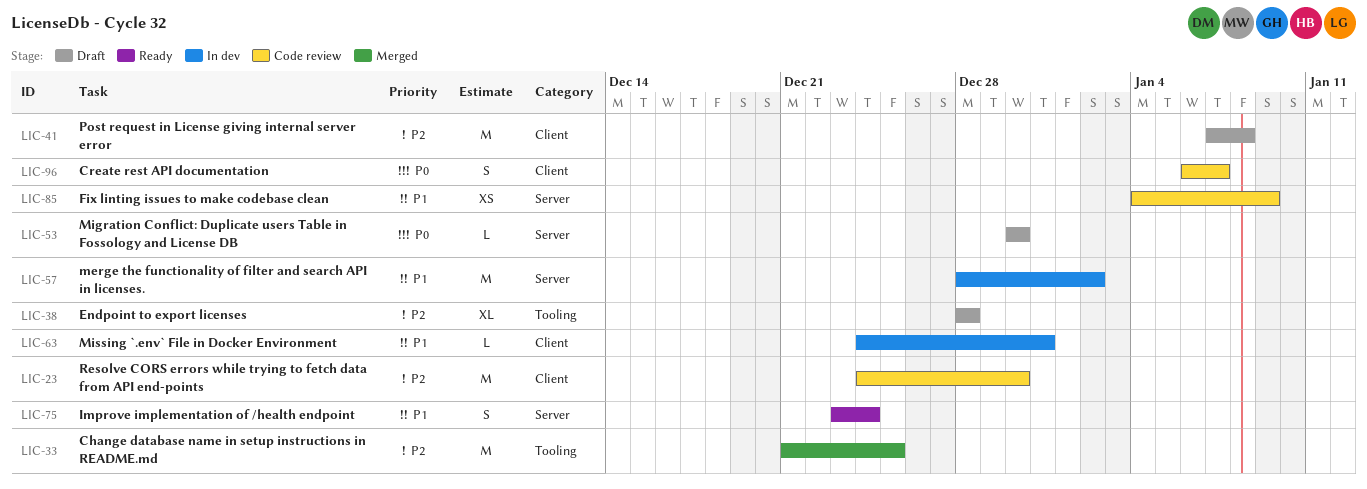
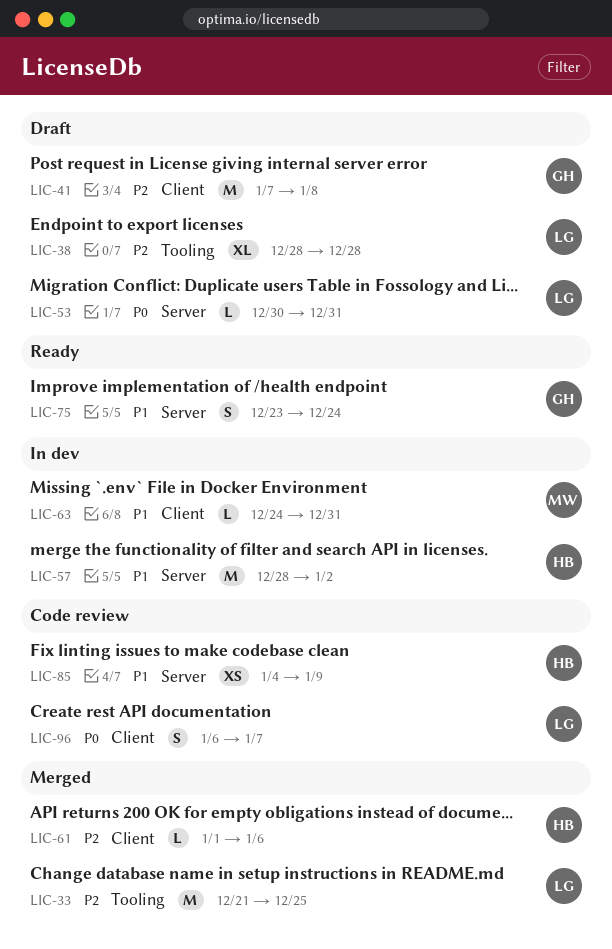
LIC-23: present -> none
LIC-53, due: Dec 30 -> Dec 31
LIC-61: none -> present

